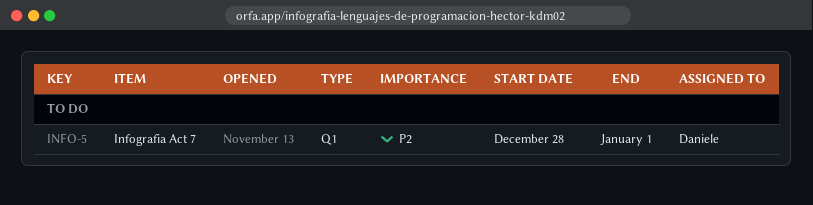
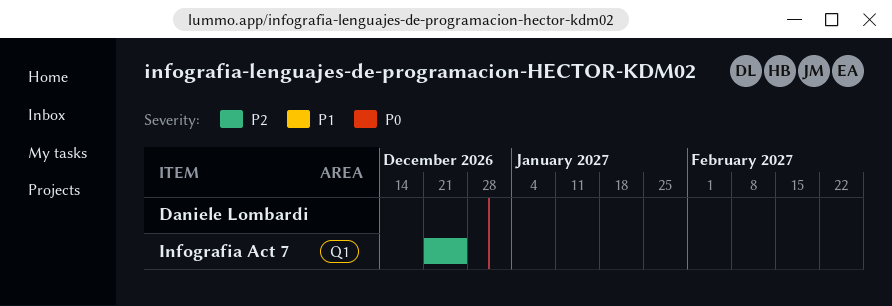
Infografia Act 7, start: Dec 28 -> Dec 21
Infografia Act 7, due: Jan 1 -> Dec 25

